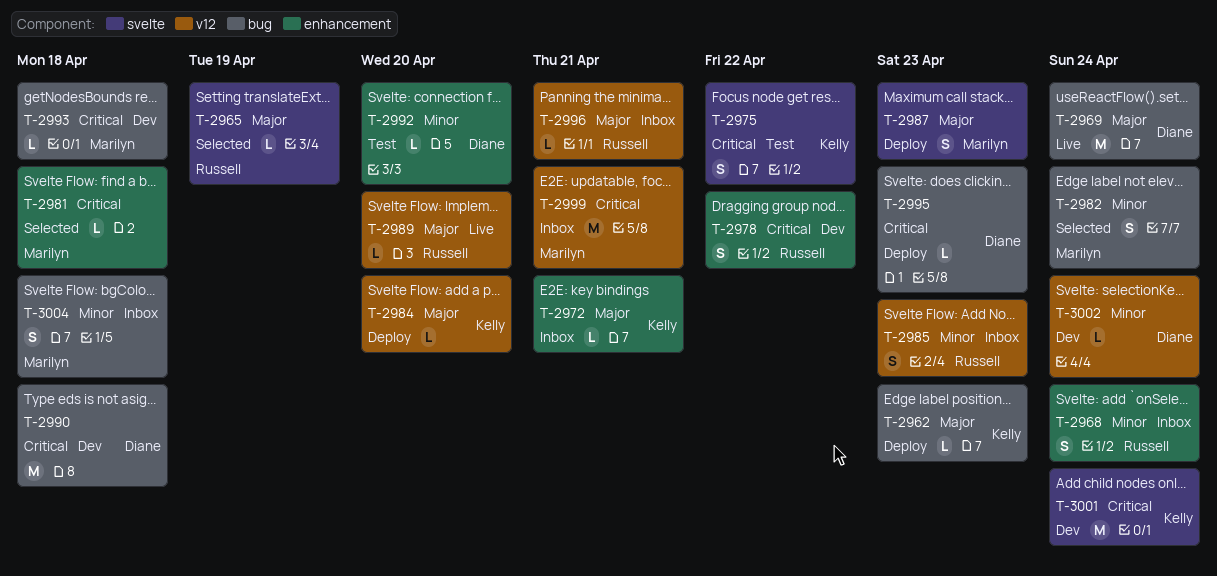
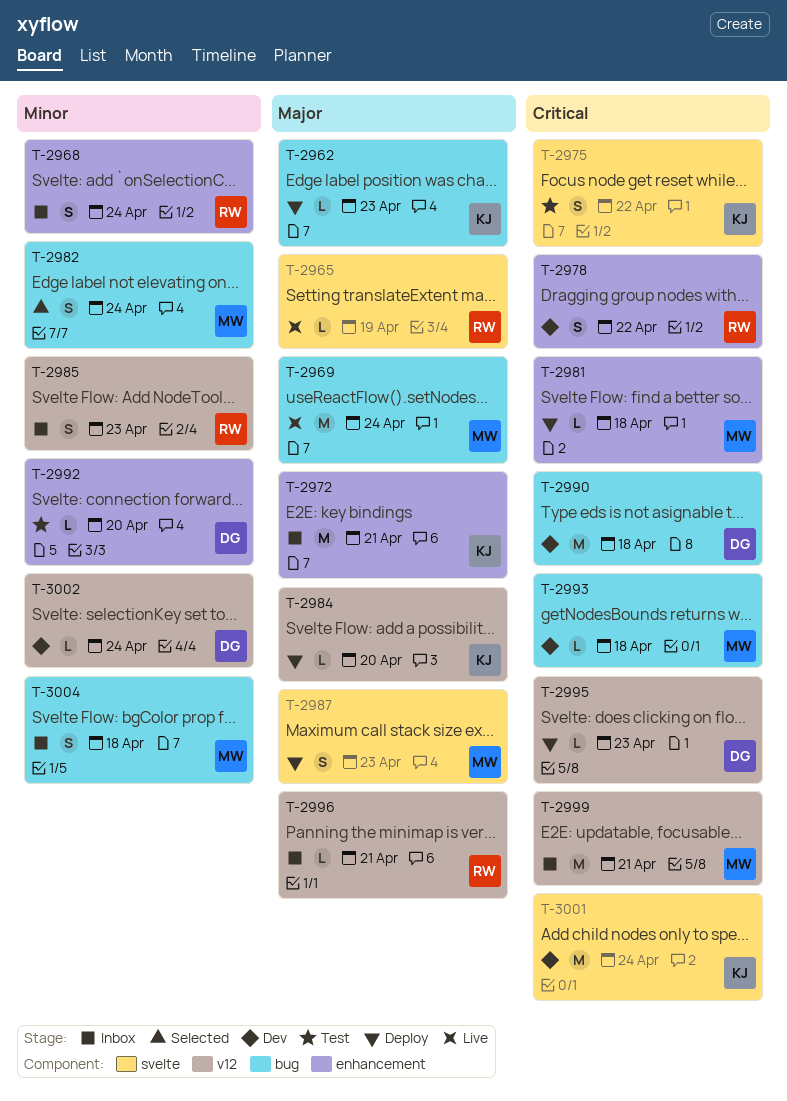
T-2965, status: Selected -> Live
T-2969, owner: Diane -> Marilyn
T-2972, estimate: L -> M
T-2981, status: Selected -> Deploy
T-2989: present -> none
T-2995, label: bug -> v12

